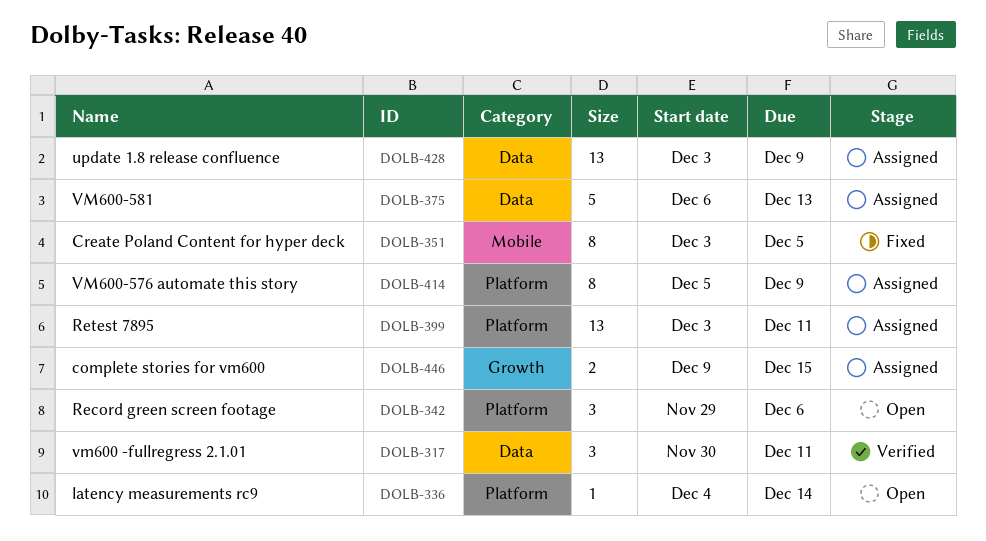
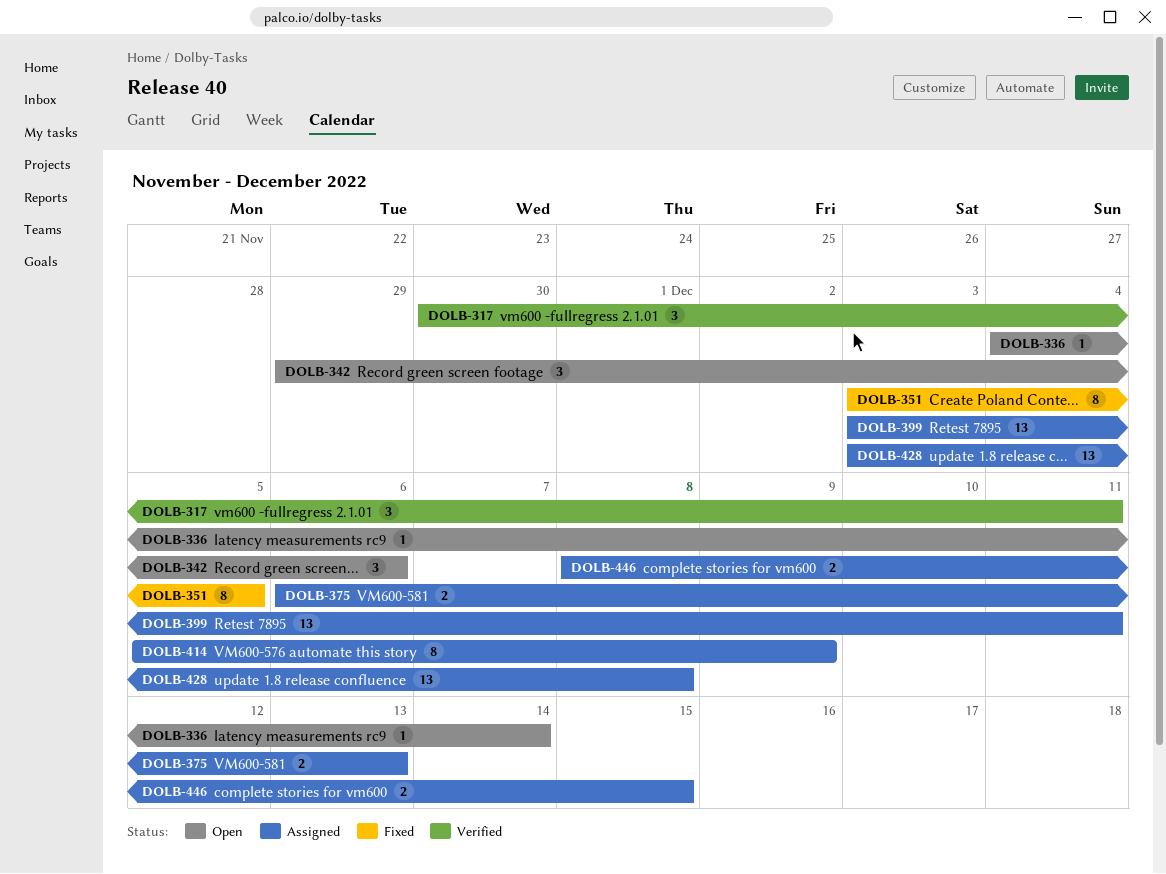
DOLB-375, estimate: 5 -> 2
DOLB-428, due: Dec 9 -> Dec 8
DOLB-446, start: Dec 9 -> Dec 8

